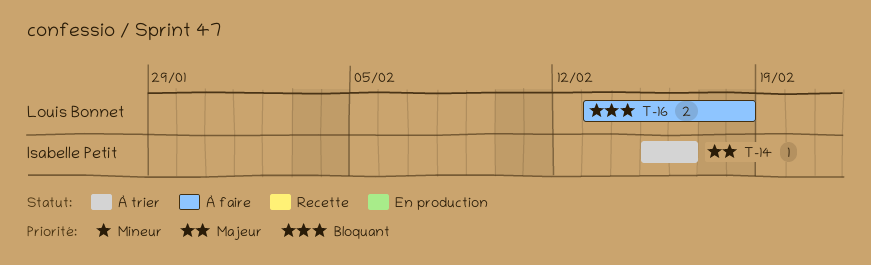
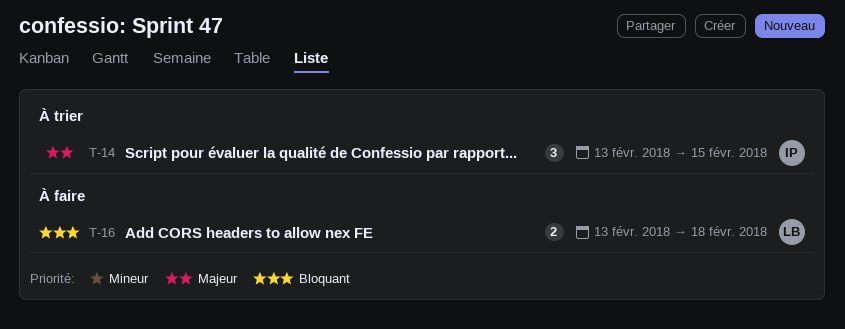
T-14, estimate: 1 -> 3
T-14, start: Feb 15 -> Feb 13
T-14, due: Feb 16 -> Feb 15

